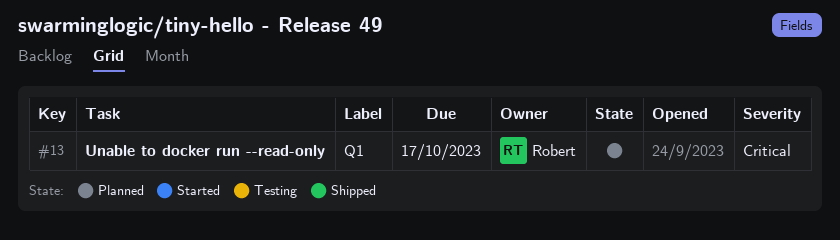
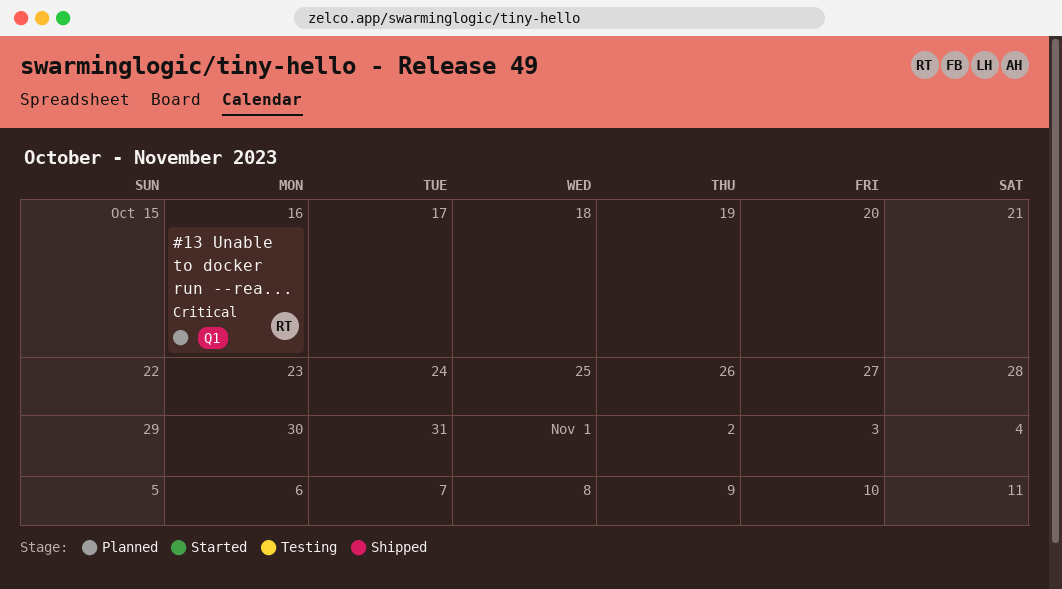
#13, due: Oct 17 -> Oct 16

